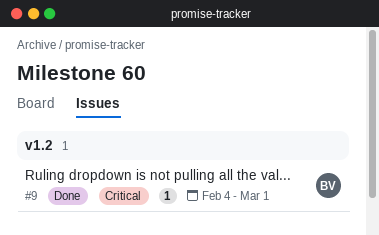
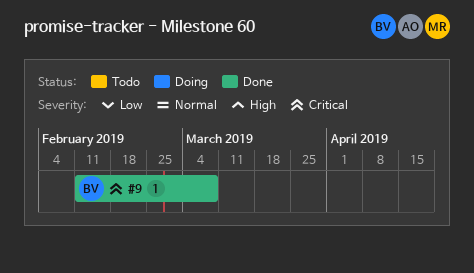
#9, start: Feb 4 -> Feb 11
#9, due: Mar 1 -> Mar 8

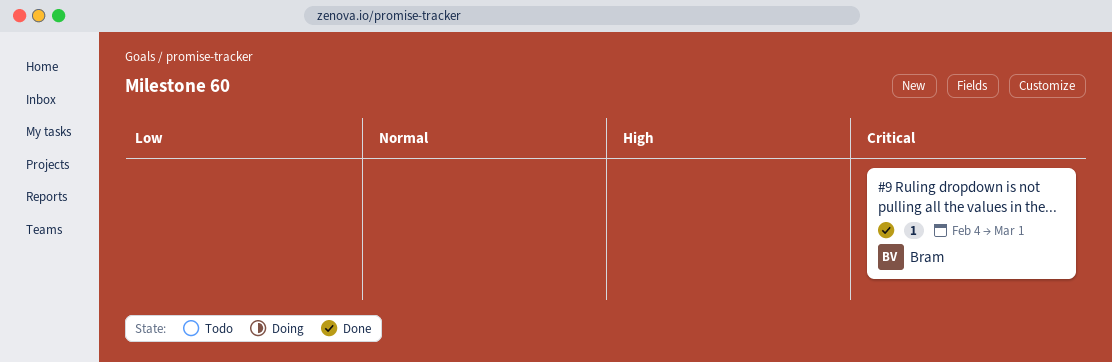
#9, start: Feb 11 -> Feb 4
#9, due: Mar 8 -> Mar 1

